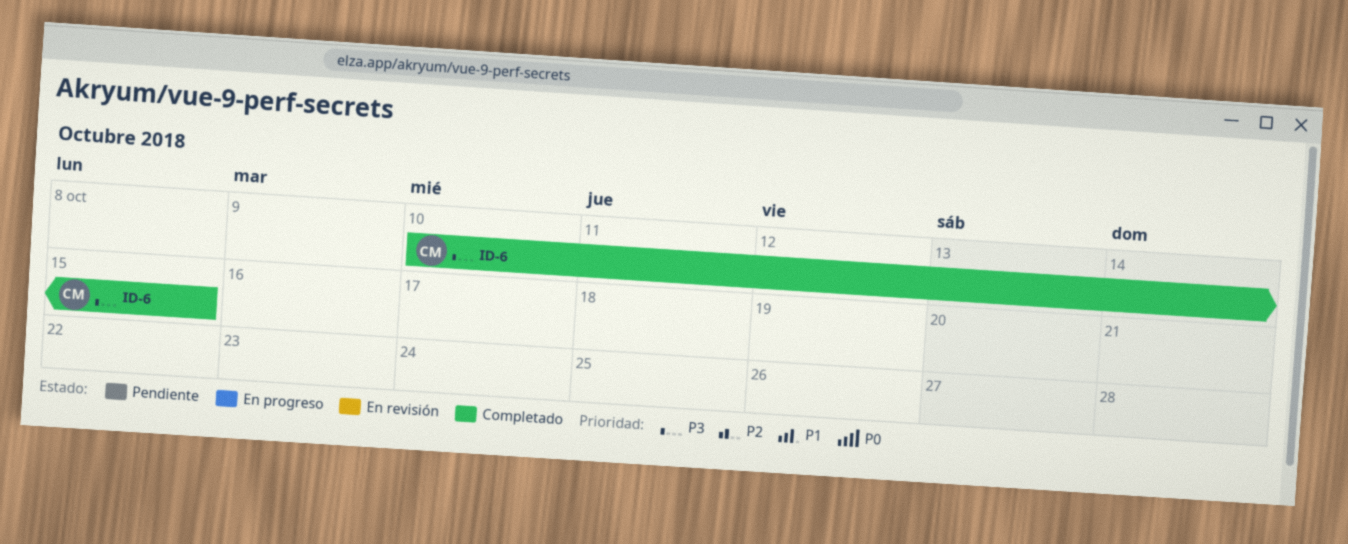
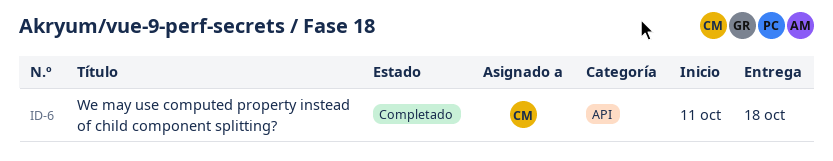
ID-6, start: Oct 10 -> Oct 11
ID-6, due: Oct 15 -> Oct 18

